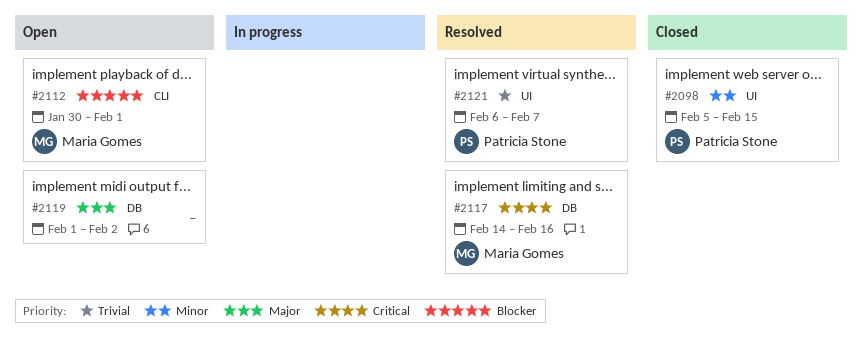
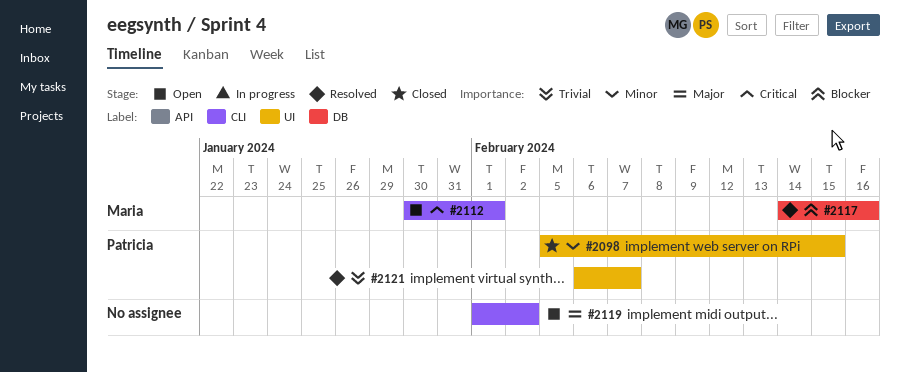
#2112, priority: Blocker -> Critical
#2117, priority: Critical -> Blocker
#2119, label: DB -> CLI

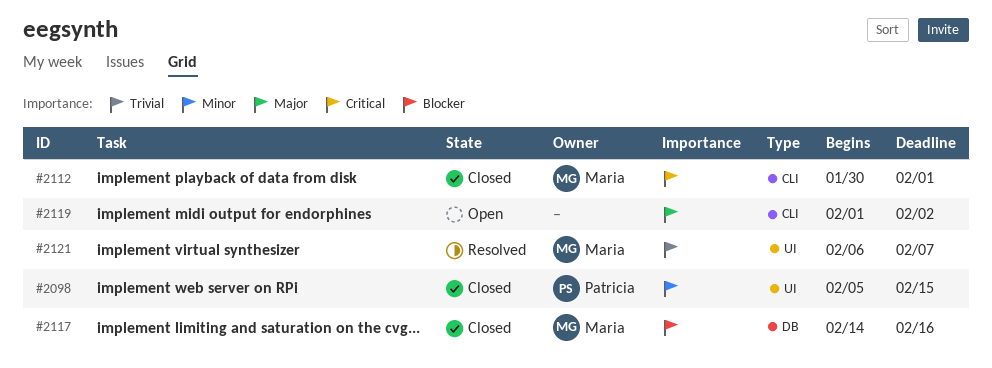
#2112, status: Open -> Closed
#2117, status: Resolved -> Closed
#2121, owner: Patricia -> Maria

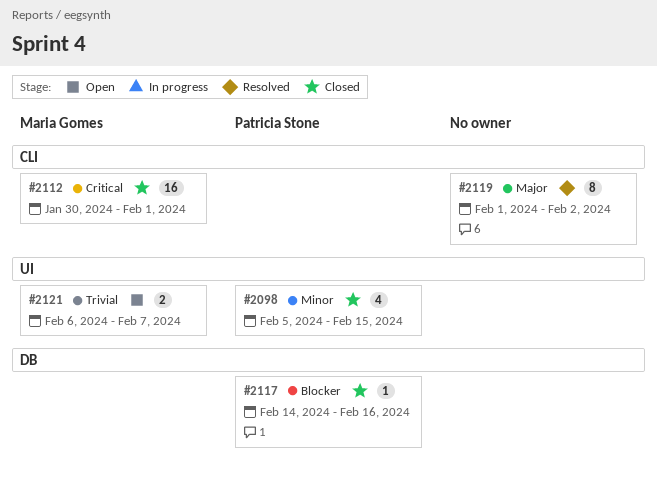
#2117, owner: Maria Gomes -> Patricia Stone
#2119, status: Open -> Resolved
#2121, status: Resolved -> Open

